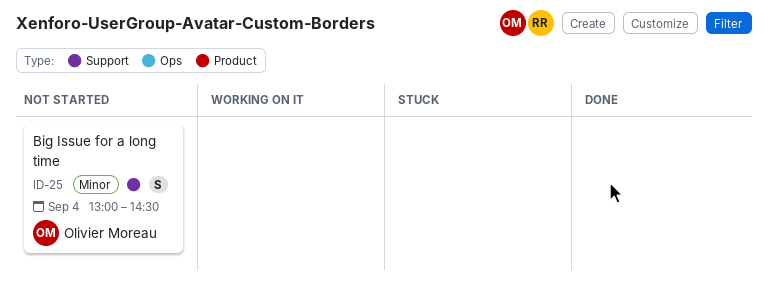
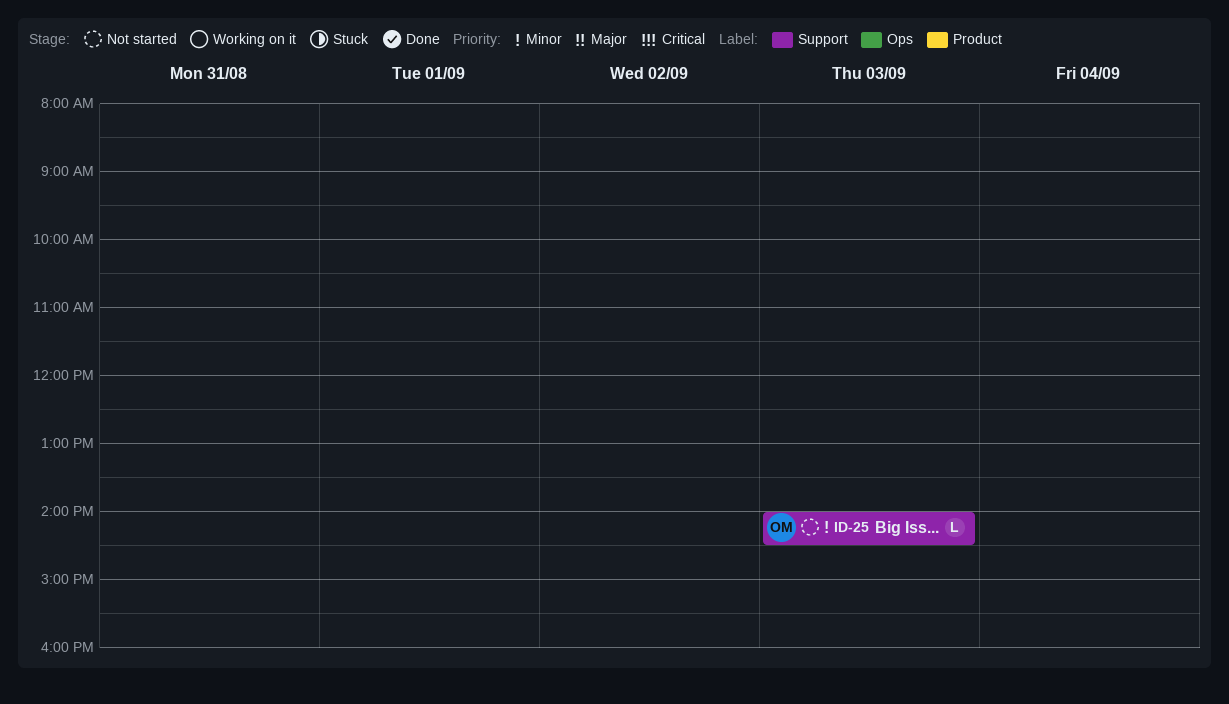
ID-25, estimate: S -> L
ID-25, day: Sep 4 -> Sep 3
ID-25, begins: 13:00 -> 14:00

